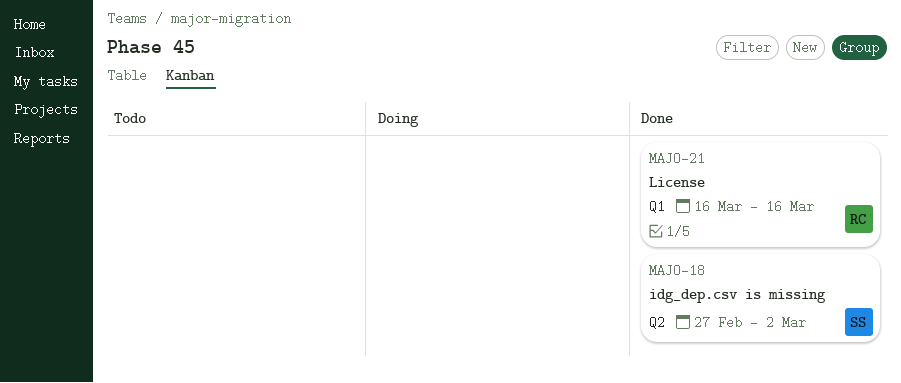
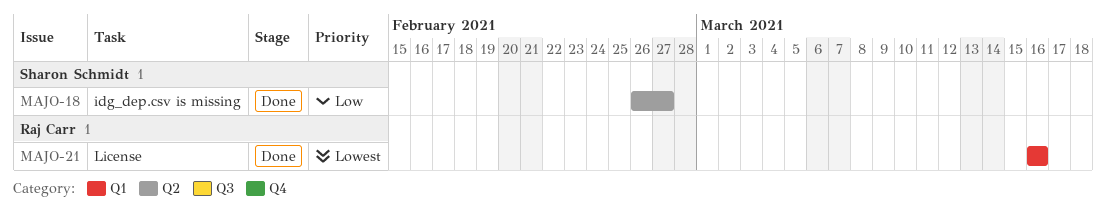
MAJO-18, start: Feb 27 -> Feb 26
MAJO-18, due: Mar 2 -> Feb 27

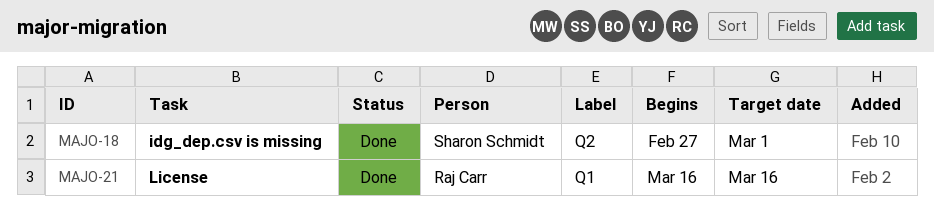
MAJO-18, start: Feb 26 -> Feb 27
MAJO-18, due: Feb 27 -> Mar 1

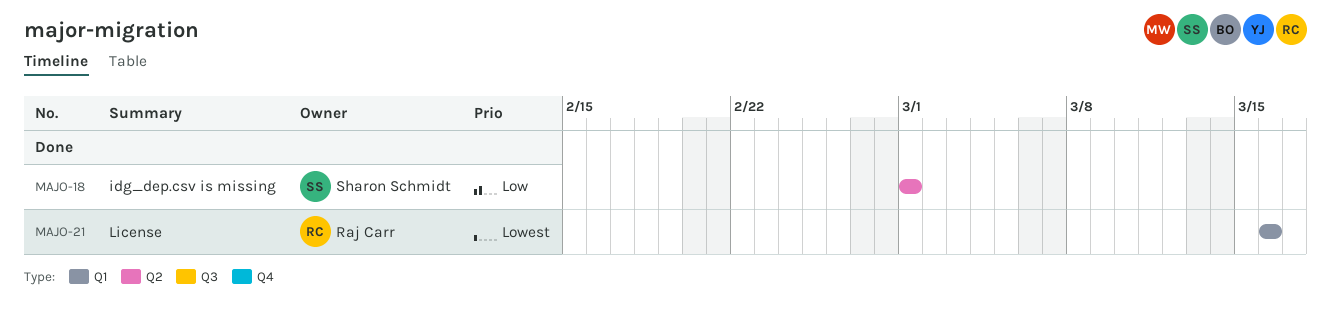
MAJO-18, start: Feb 27 -> Mar 1

